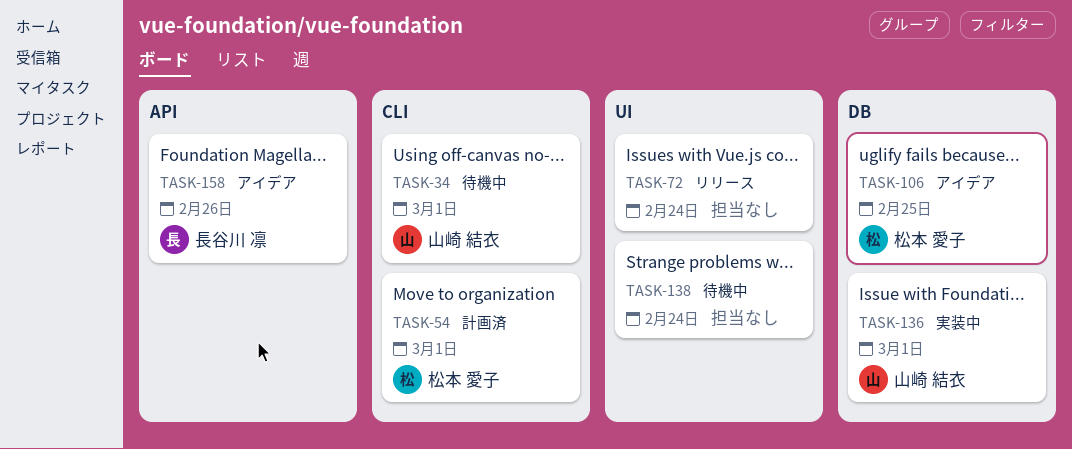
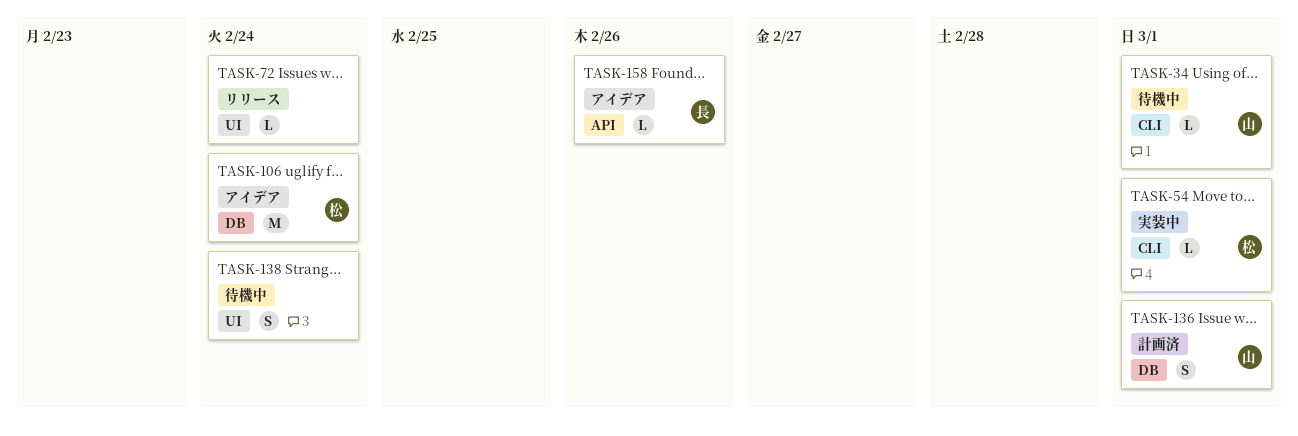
TASK-54, status: 計画済 -> 実装中
TASK-106, due: Feb 25 -> Feb 24
TASK-136, status: 実装中 -> 計画済

